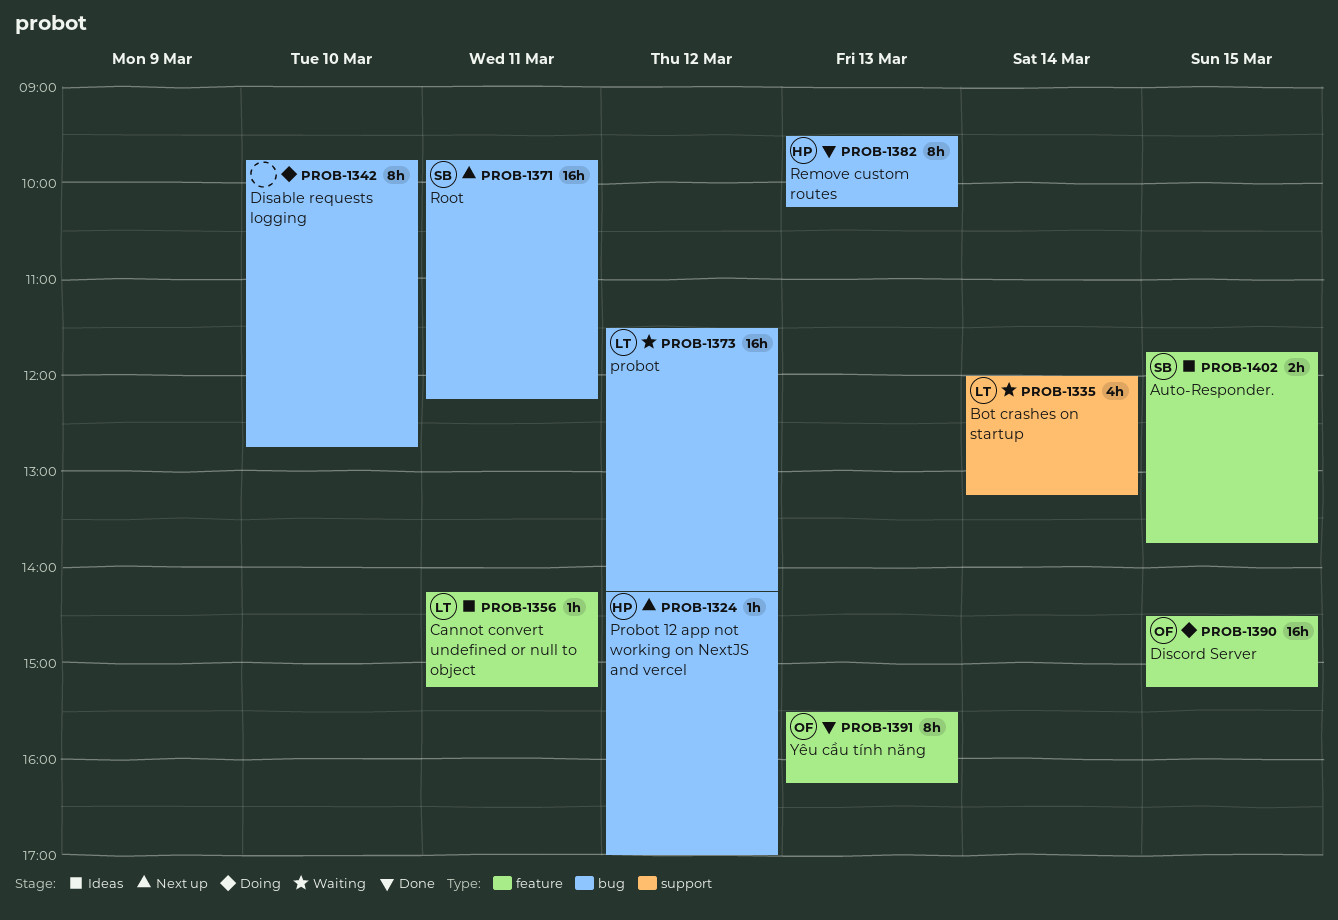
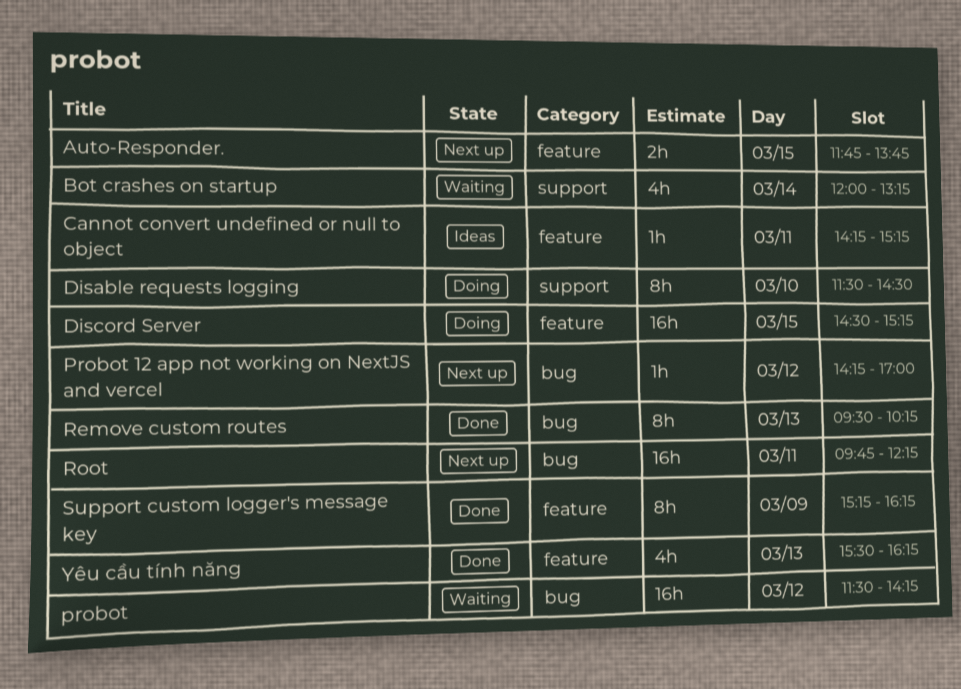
Auto-Responder., status: Ideas -> Next up
Disable requests logging, label: bug -> support
Disable requests logging, begins: 09:45 -> 11:30
Disable requests logging, ends: 12:45 -> 14:30
Support custom logger's message key: none -> present
Yêu cầu tính năng, estimate: 8h -> 4h

